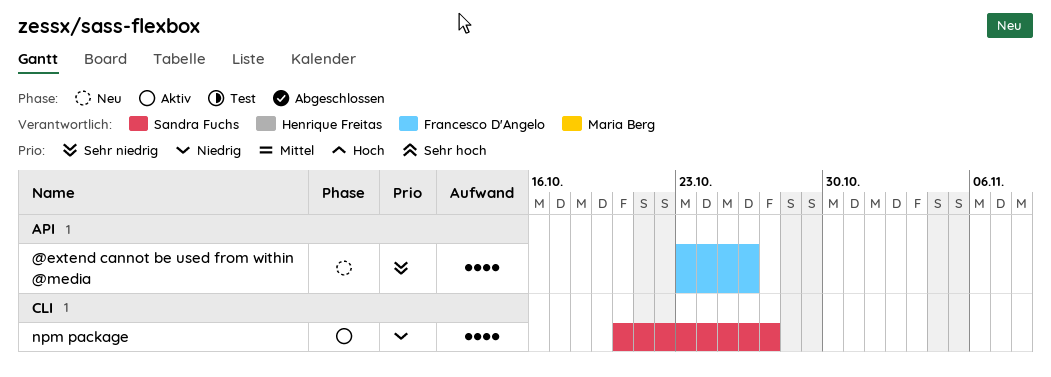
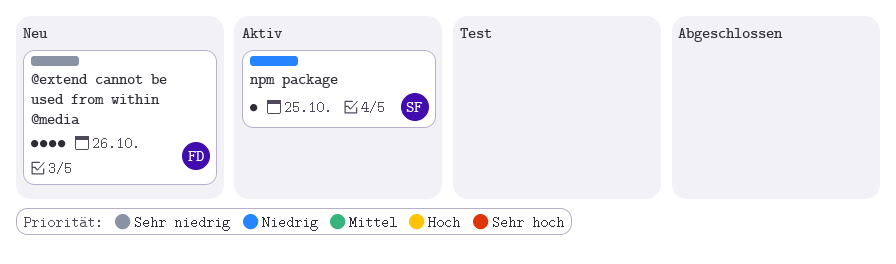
npm package, estimate: 4 -> 1
npm package, due: Oct 27 -> Oct 25

